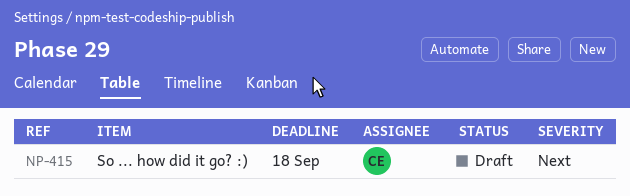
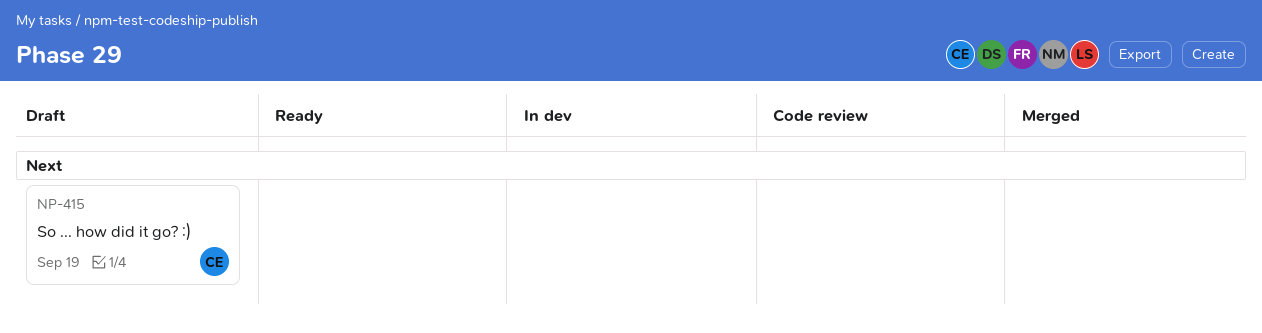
NP-415, due: Sep 18 -> Sep 19

